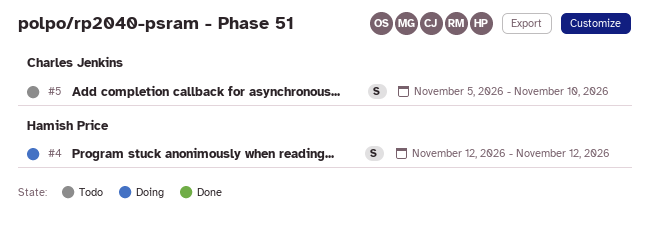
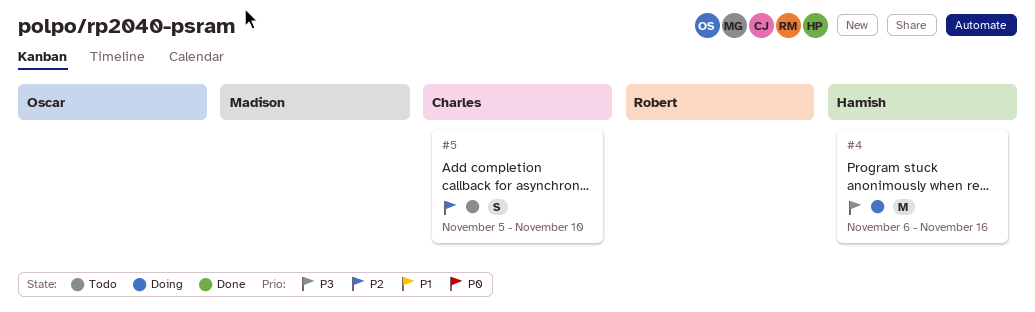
#4, estimate: S -> M
#4, start: Nov 12 -> Nov 6
#4, due: Nov 12 -> Nov 16

